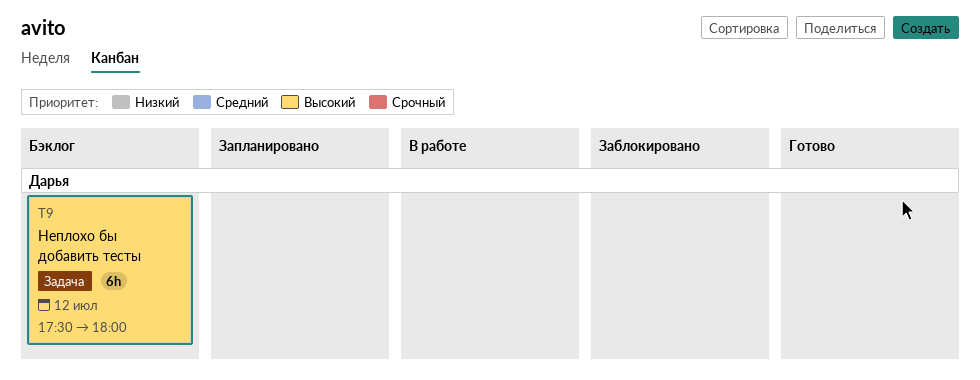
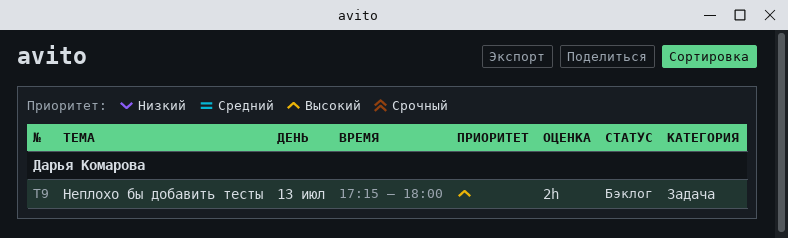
T9, estimate: 6h -> 2h
T9, day: Jul 12 -> Jul 13
T9, begins: 17:30 -> 17:15

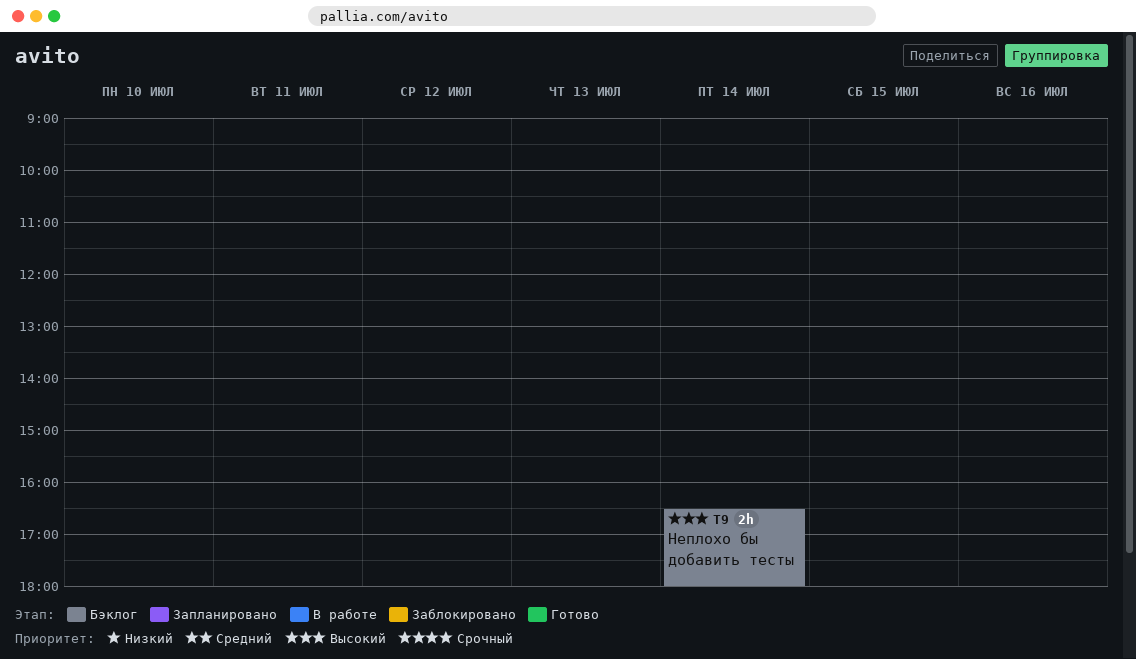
T9, day: Jul 13 -> Jul 14
T9, begins: 17:15 -> 16:30

